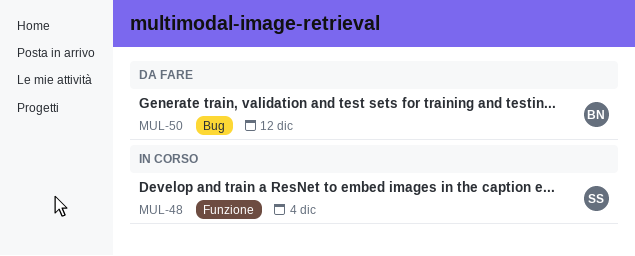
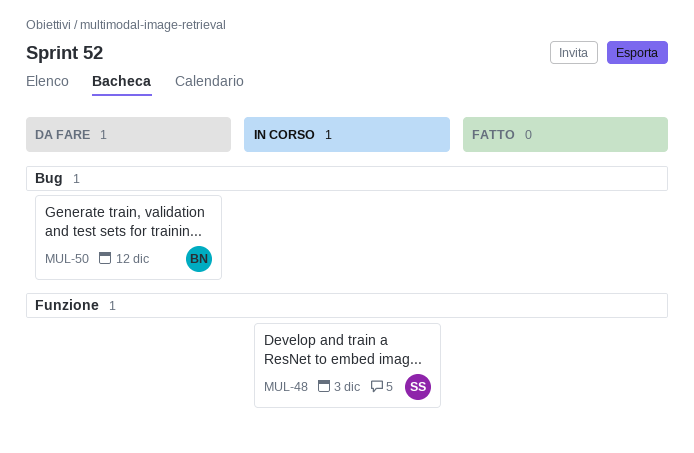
MUL-48, due: Dec 4 -> Dec 3

